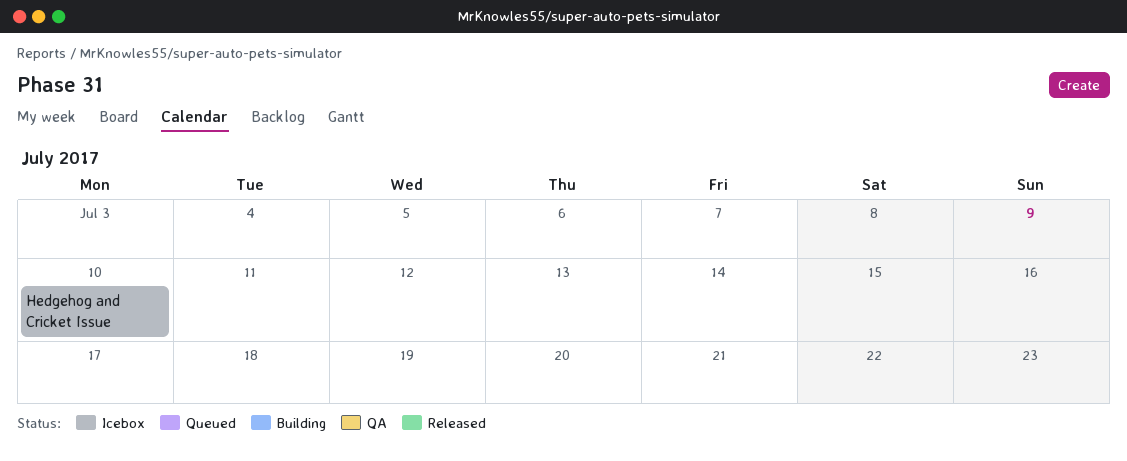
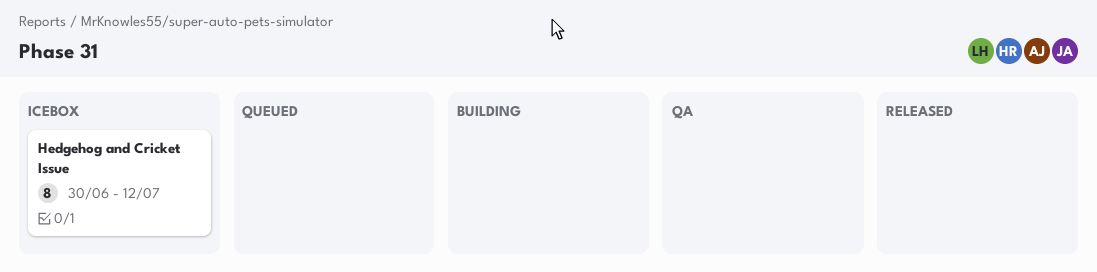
Hedgehog and Cricket Issue, due: Jul 10 -> Jul 12

